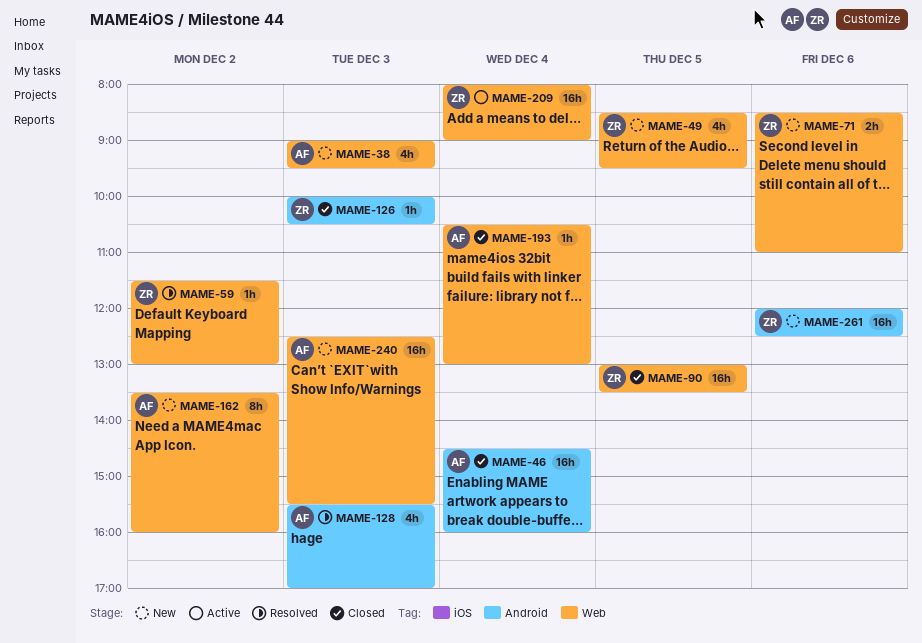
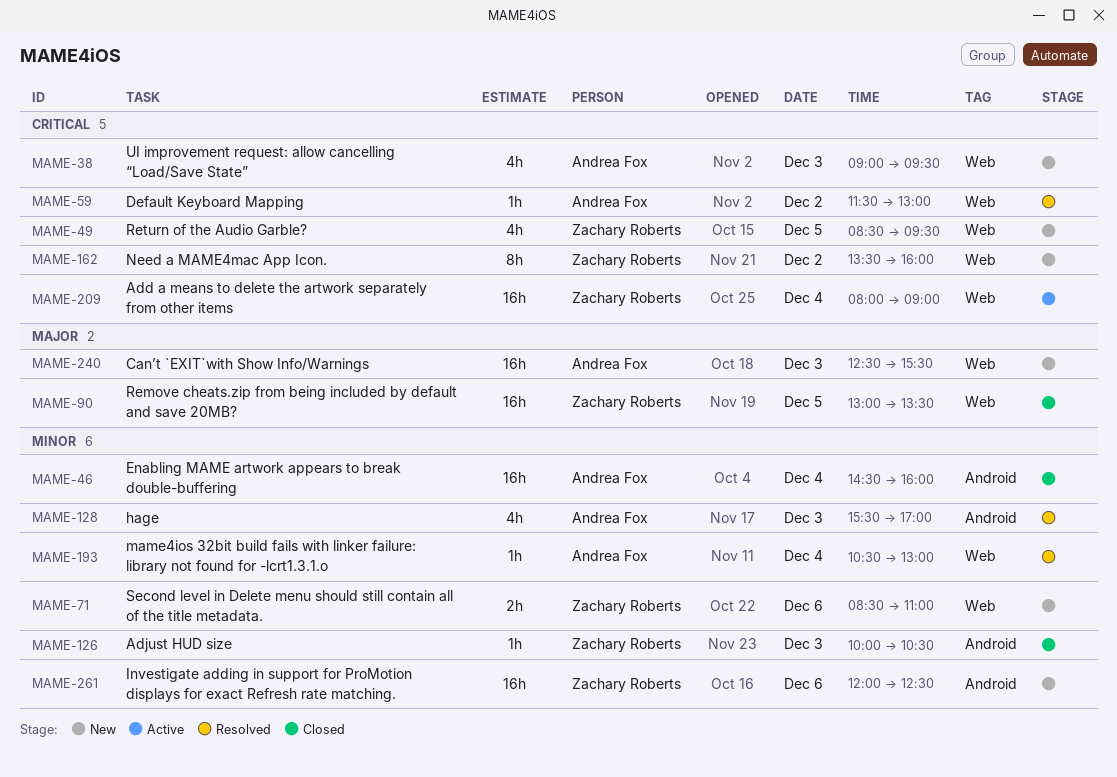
MAME-59, owner: Zachary Roberts -> Andrea Fox
MAME-162, owner: Andrea Fox -> Zachary Roberts
MAME-193, status: Closed -> Resolved

